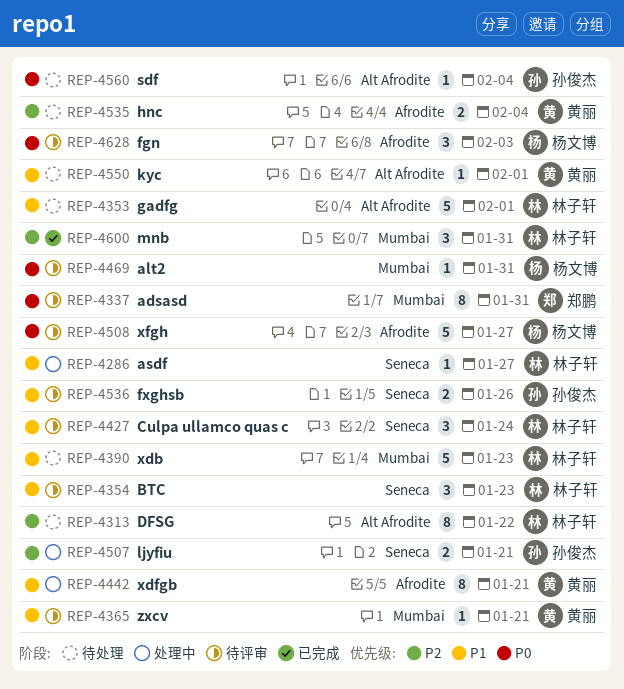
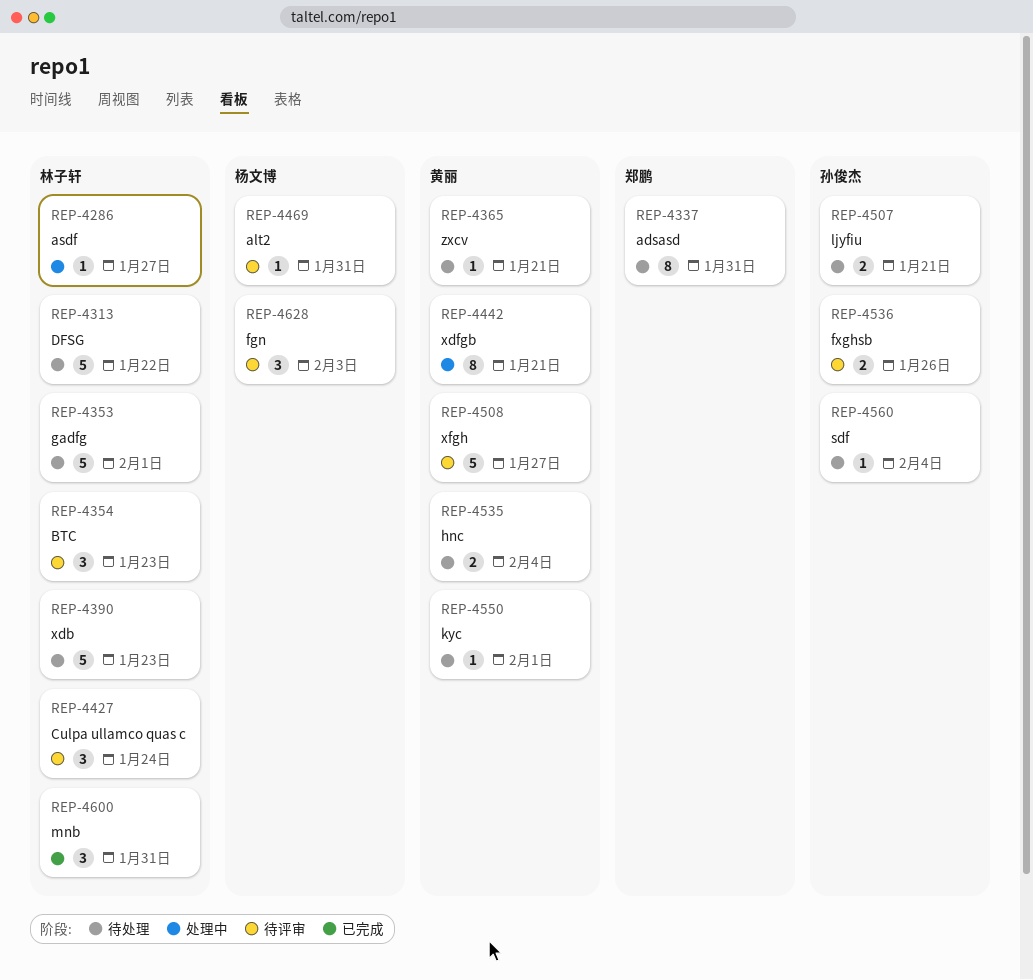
REP-4313, estimate: 8 -> 5
REP-4337, status: 待评审 -> 待处理
REP-4365, status: 待评审 -> 待处理
REP-4507, status: 处理中 -> 待处理
REP-4508, owner: 杨文博 -> 黄丽

